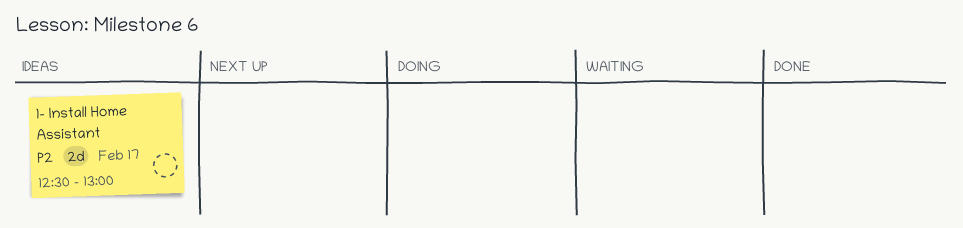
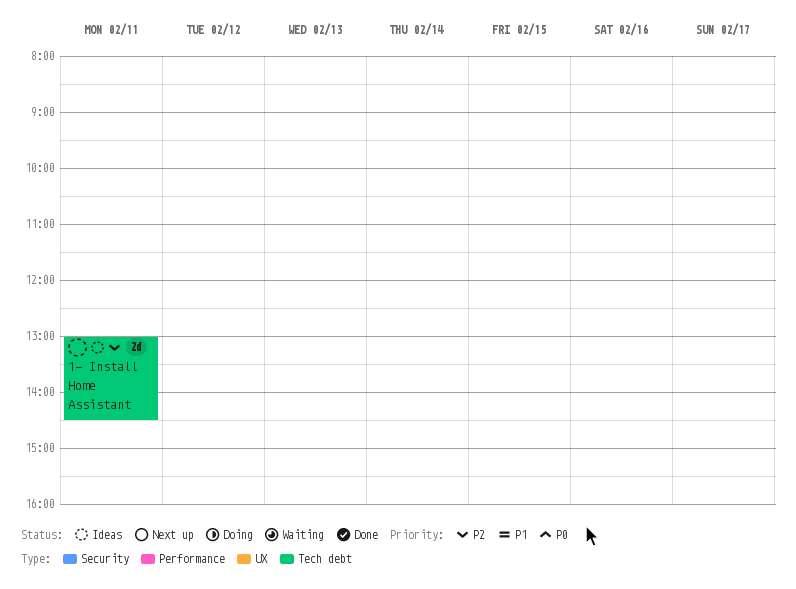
1- Install Home Assistant, day: Feb 17 -> Feb 11
1- Install Home Assistant, begins: 12:30 -> 13:00
1- Install Home Assistant, ends: 13:00 -> 14:30

